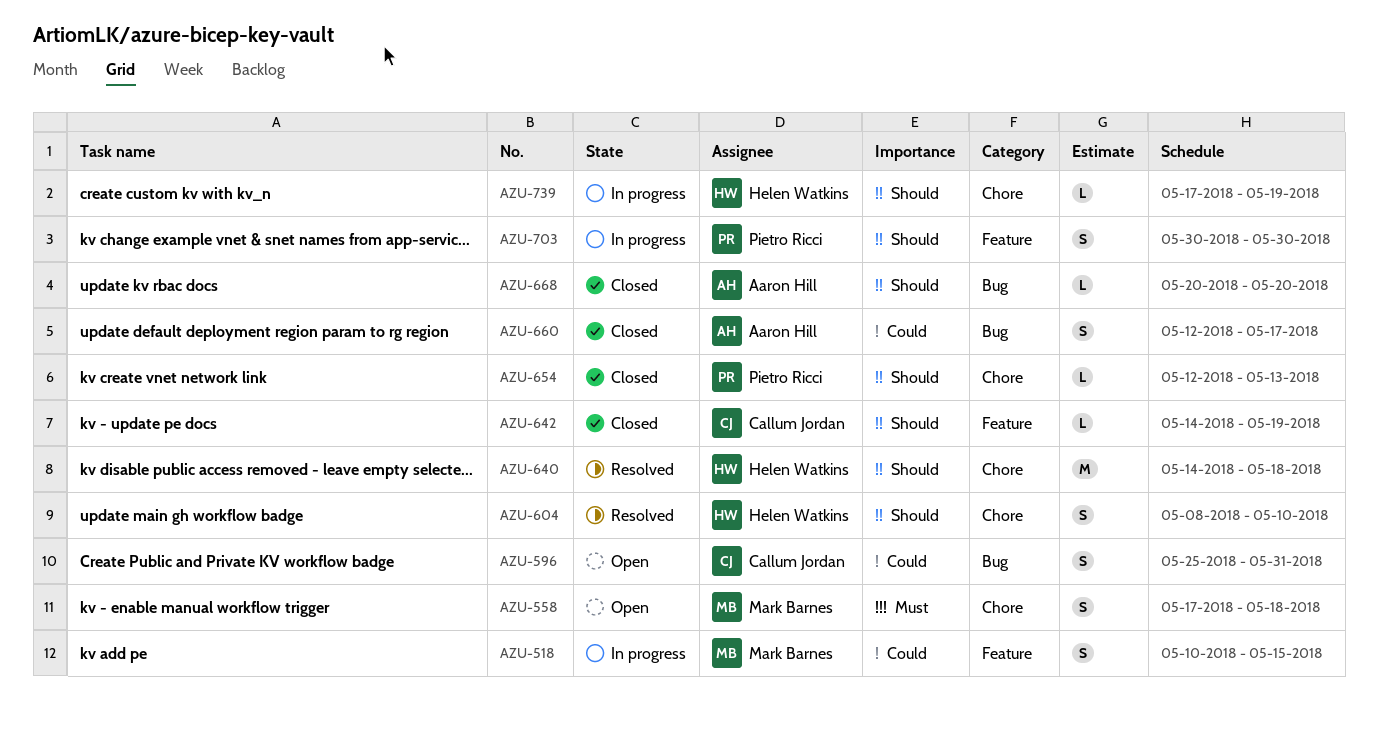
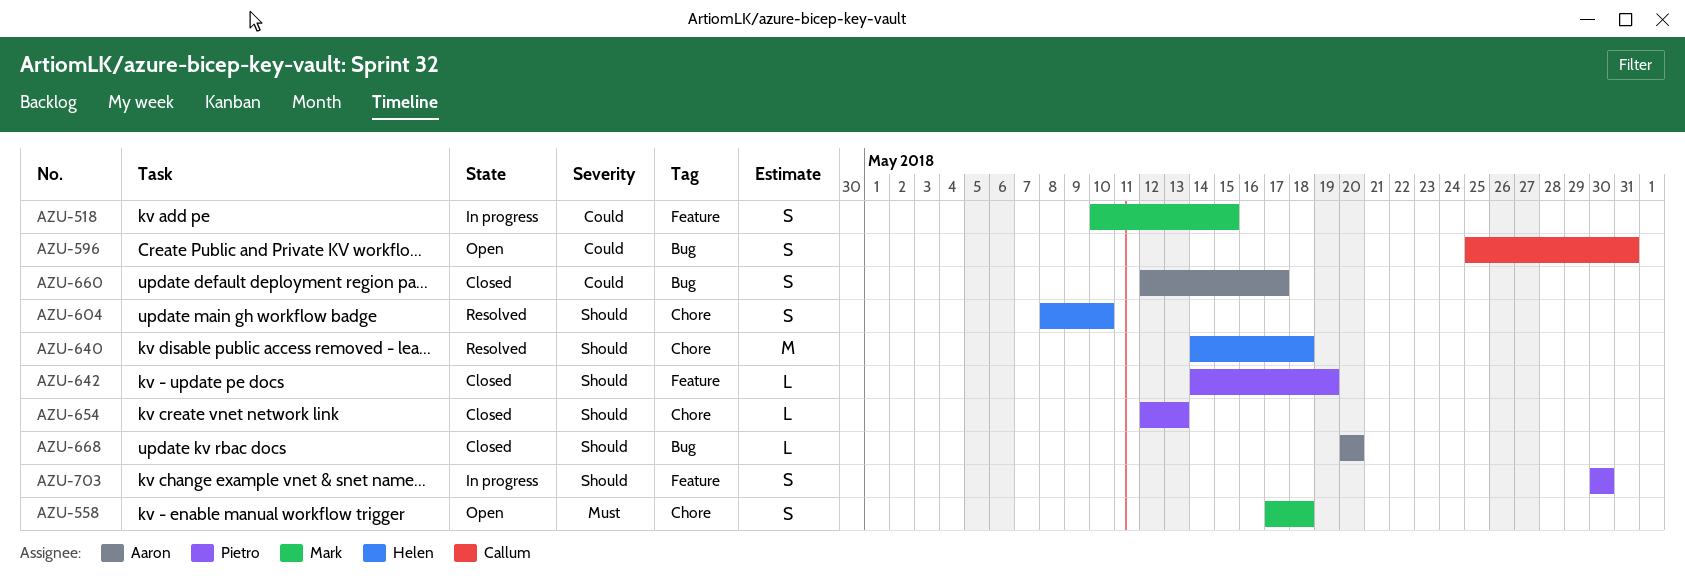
AZU-642, owner: Callum Jordan -> Pietro Ricci
AZU-739: present -> none

